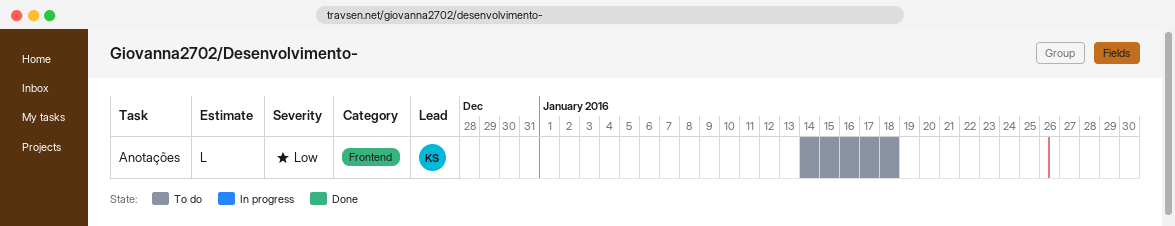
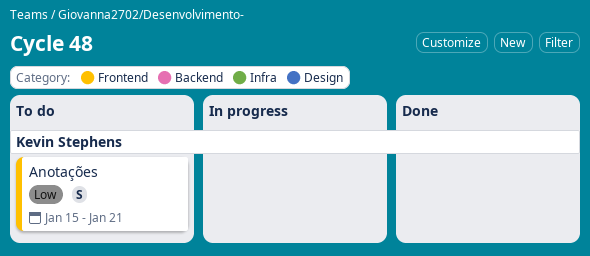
Anotações, estimate: L -> S
Anotações, start: Jan 14 -> Jan 15
Anotações, due: Jan 18 -> Jan 21

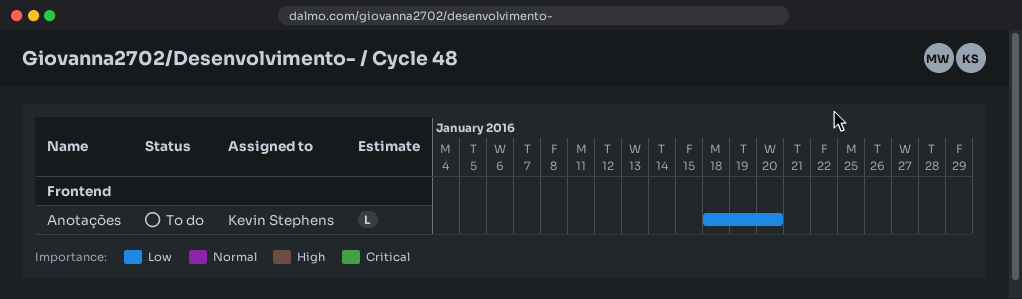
Anotações, estimate: S -> L
Anotações, start: Jan 15 -> Jan 18
Anotações, due: Jan 21 -> Jan 20

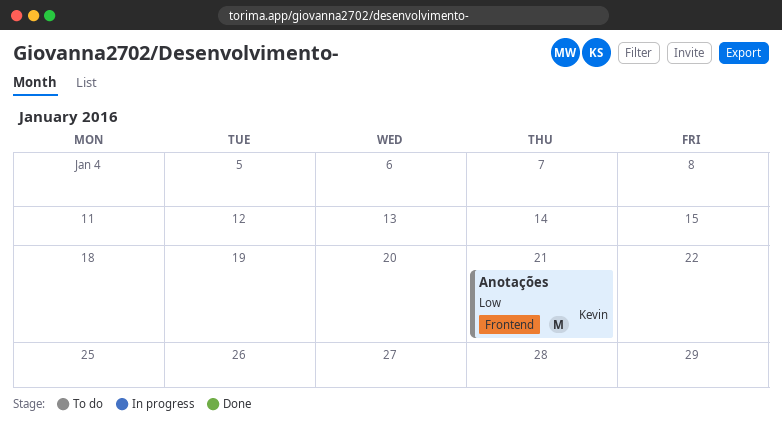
Anotações, estimate: L -> M
Anotações, due: Jan 20 -> Jan 21

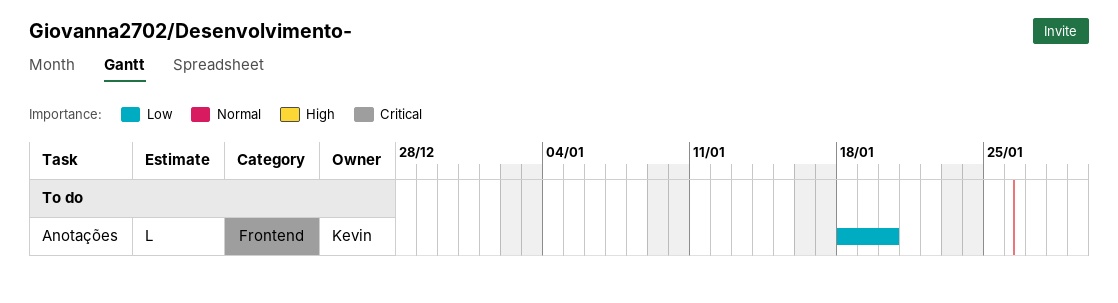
Anotações, estimate: M -> L
Anotações, due: Jan 21 -> Jan 20

